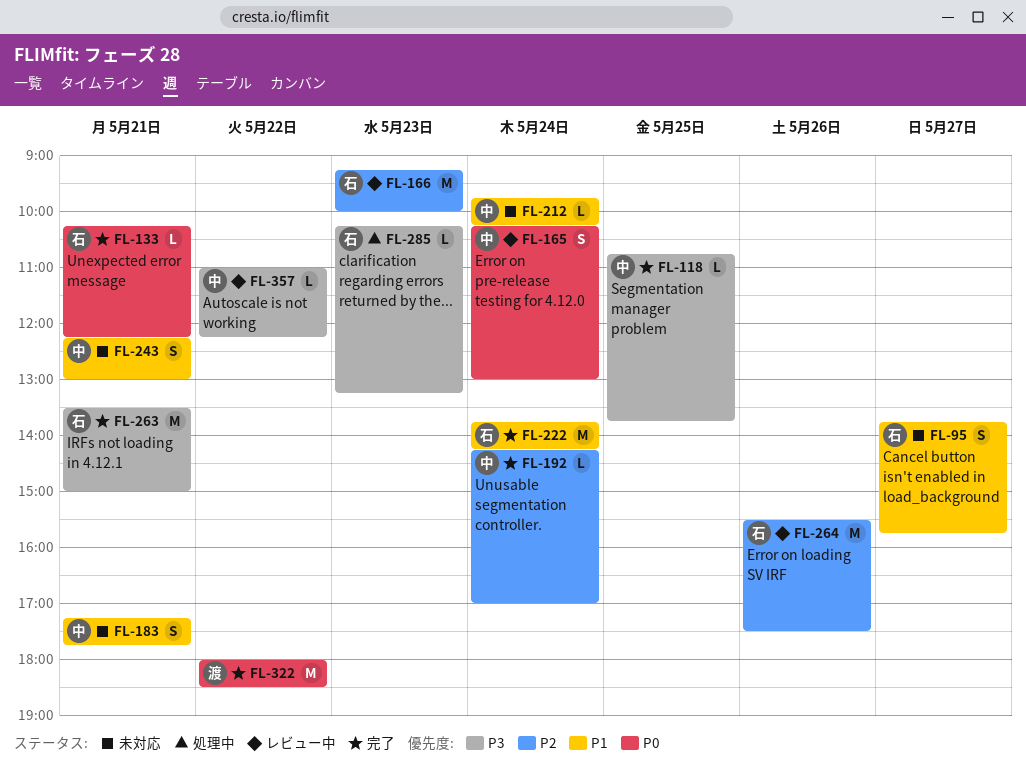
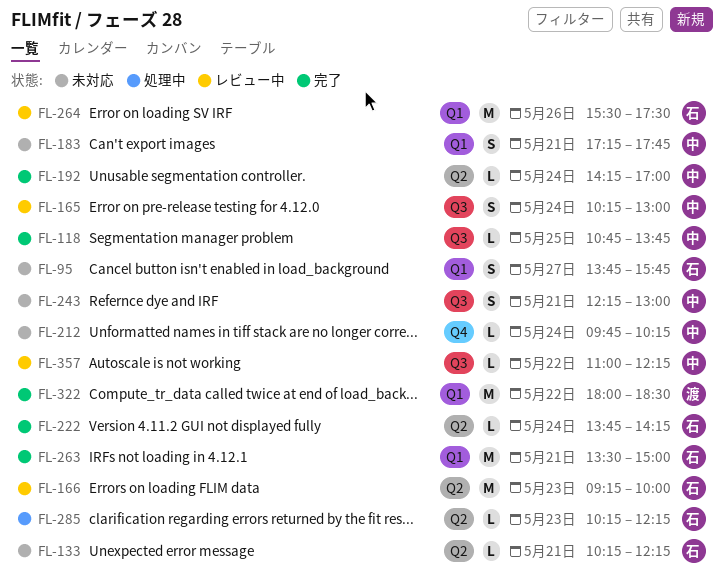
FL-133, status: 完了 -> 未対応
FL-222, estimate: M -> L
FL-285, ends: 13:15 -> 12:15

